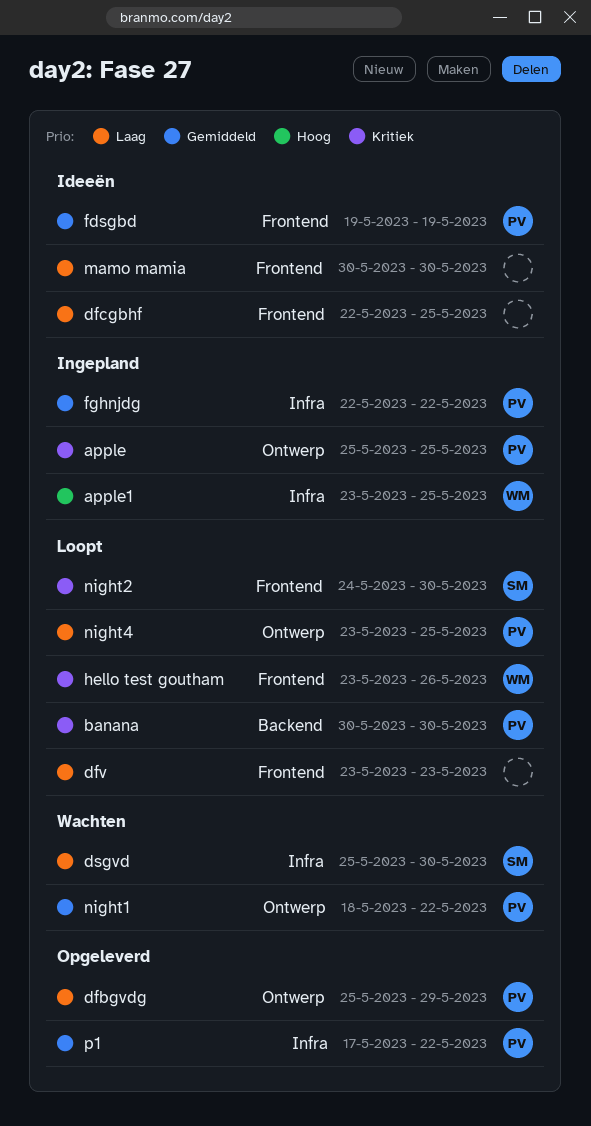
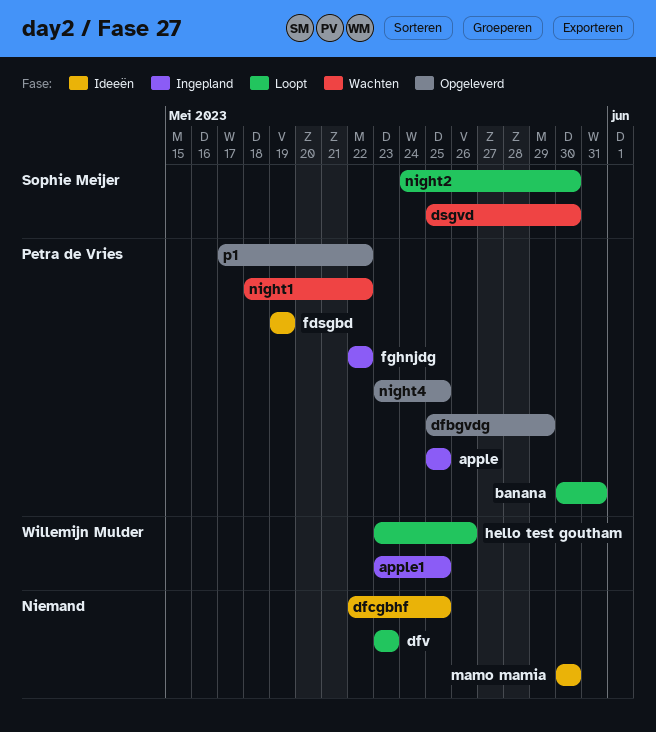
banana, due: May 30 -> May 31
night4, status: Loopt -> Opgeleverd

